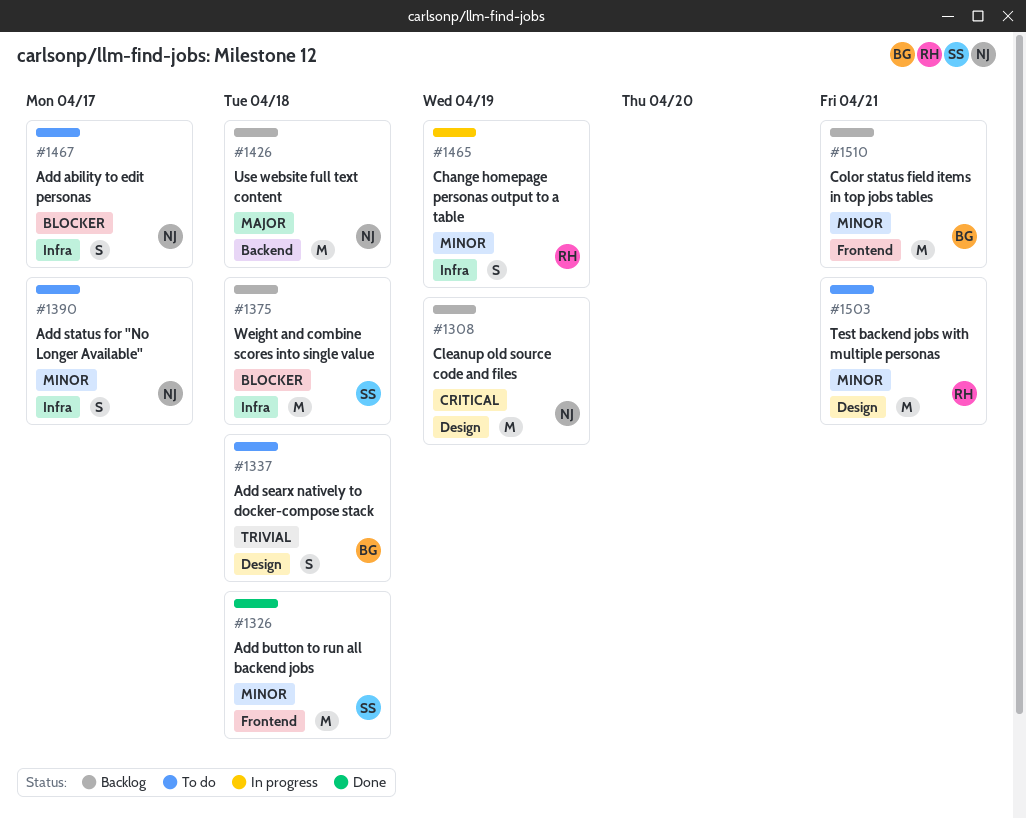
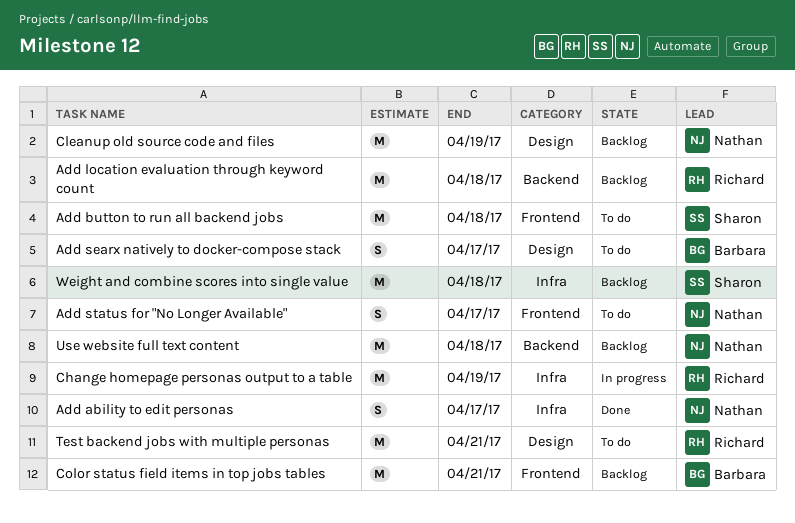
Add ability to edit personas, status: To do -> Done
Add button to run all backend jobs, status: Done -> To do
Add location evaluation through keyword count: none -> present
Add searx natively to docker-compose stack, due: Apr 18 -> Apr 17
Add status for "No Longer Available", label: Infra -> Frontend
Change homepage personas output to a table, estimate: S -> M

